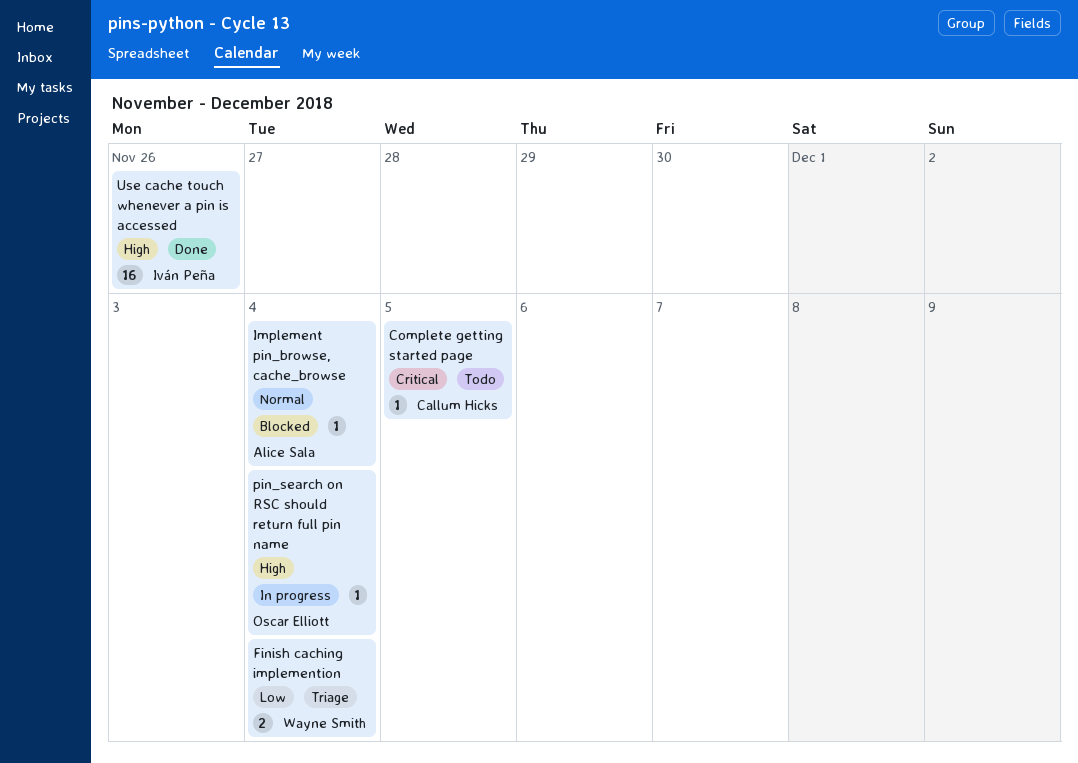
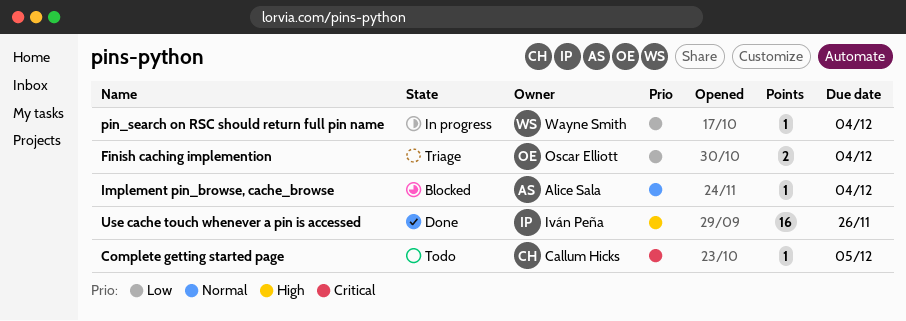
Finish caching implemention, owner: Wayne Smith -> Oscar Elliott
pin_search on RSC should return full pin name, owner: Oscar Elliott -> Wayne Smith
pin_search on RSC should return full pin name, priority: High -> Low

